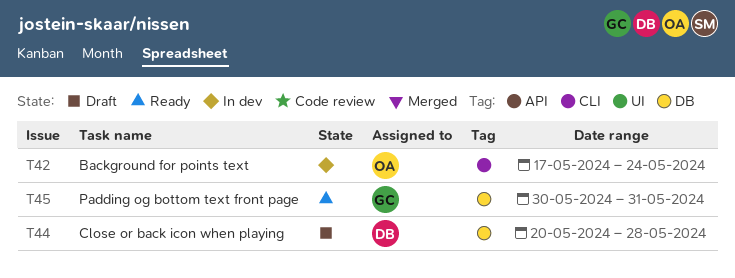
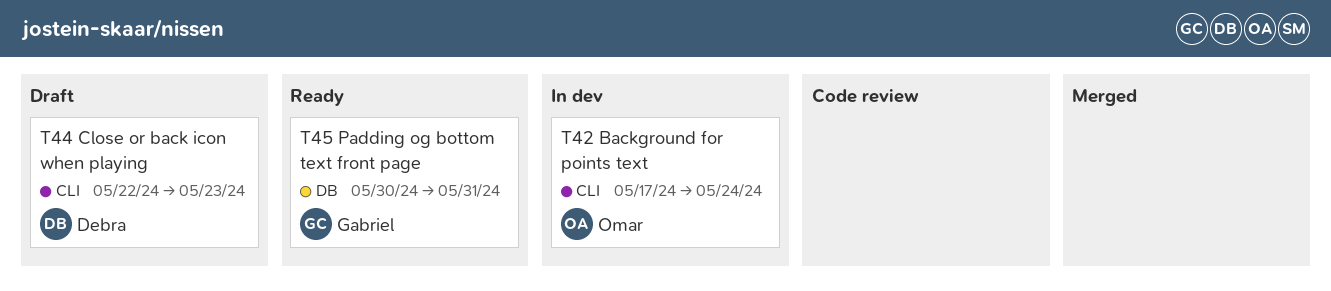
T44, label: DB -> CLI
T44, start: May 20 -> May 22
T44, due: May 28 -> May 23

